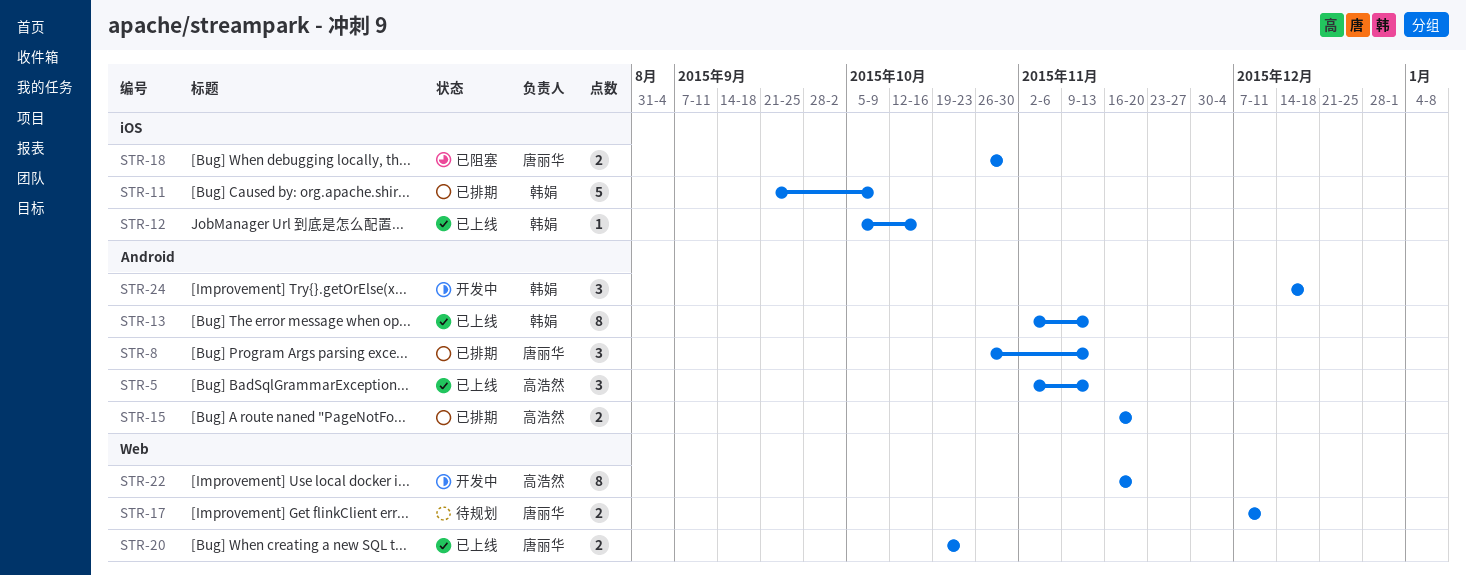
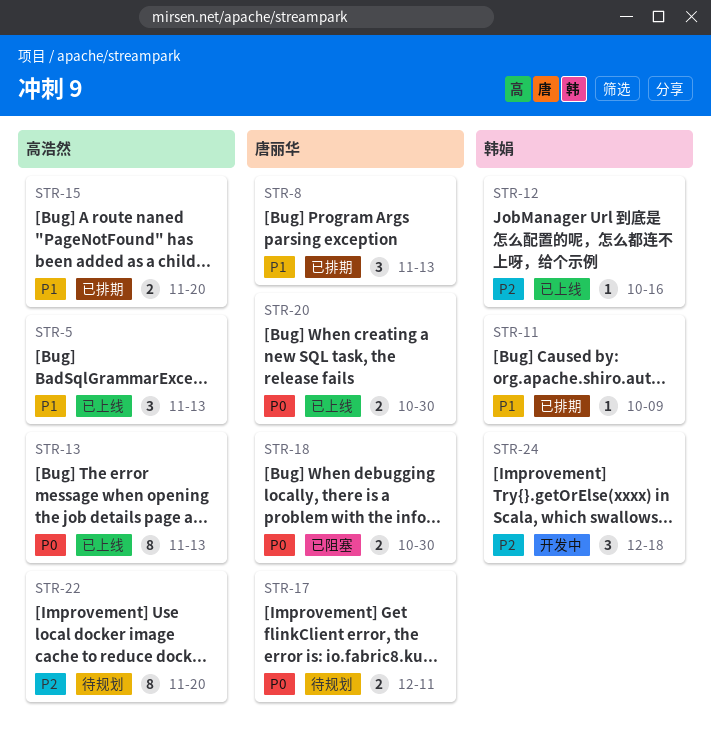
STR-11, estimate: 5 -> 1
STR-13, owner: 韩娟 -> 高浩然
STR-20, due: Oct 23 -> Oct 30
STR-22, status: 开发中 -> 待规划

